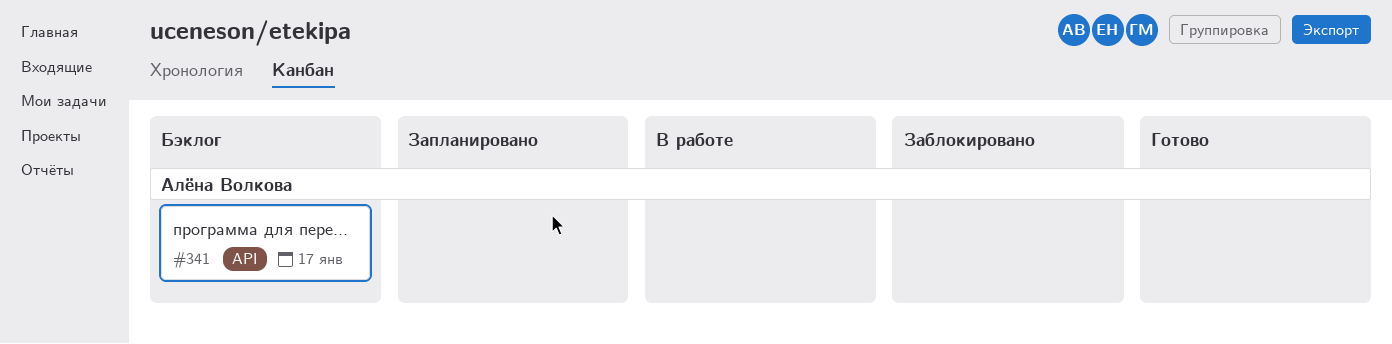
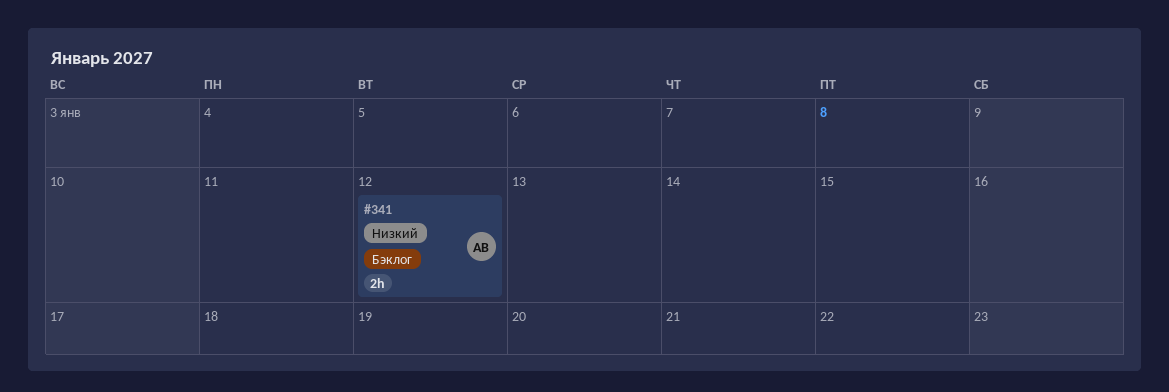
#341, due: Jan 17 -> Jan 12

